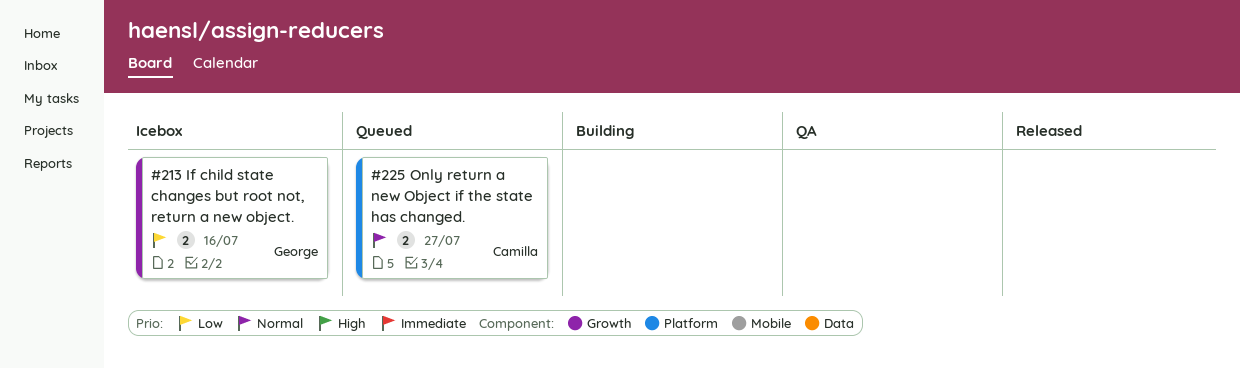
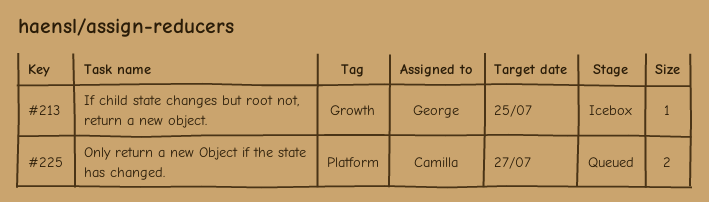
#213, estimate: 2 -> 1
#213, due: Jul 16 -> Jul 25

